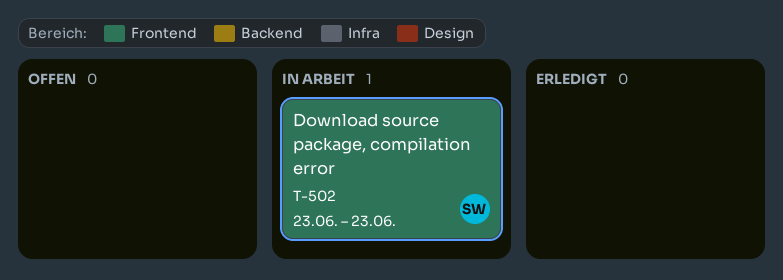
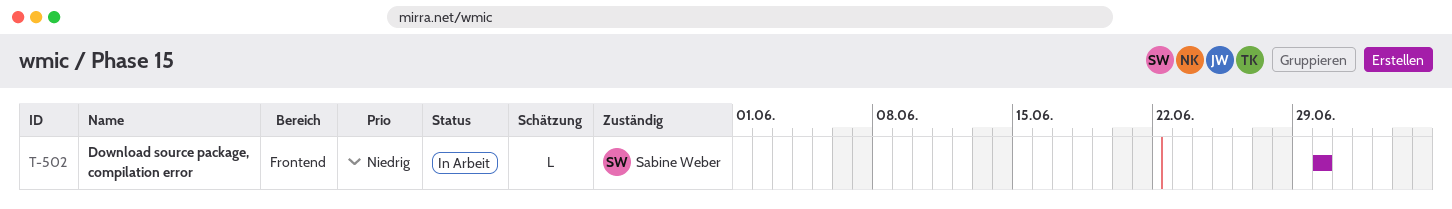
T-502, start: Jun 23 -> Jun 30
T-502, due: Jun 23 -> Jun 30

